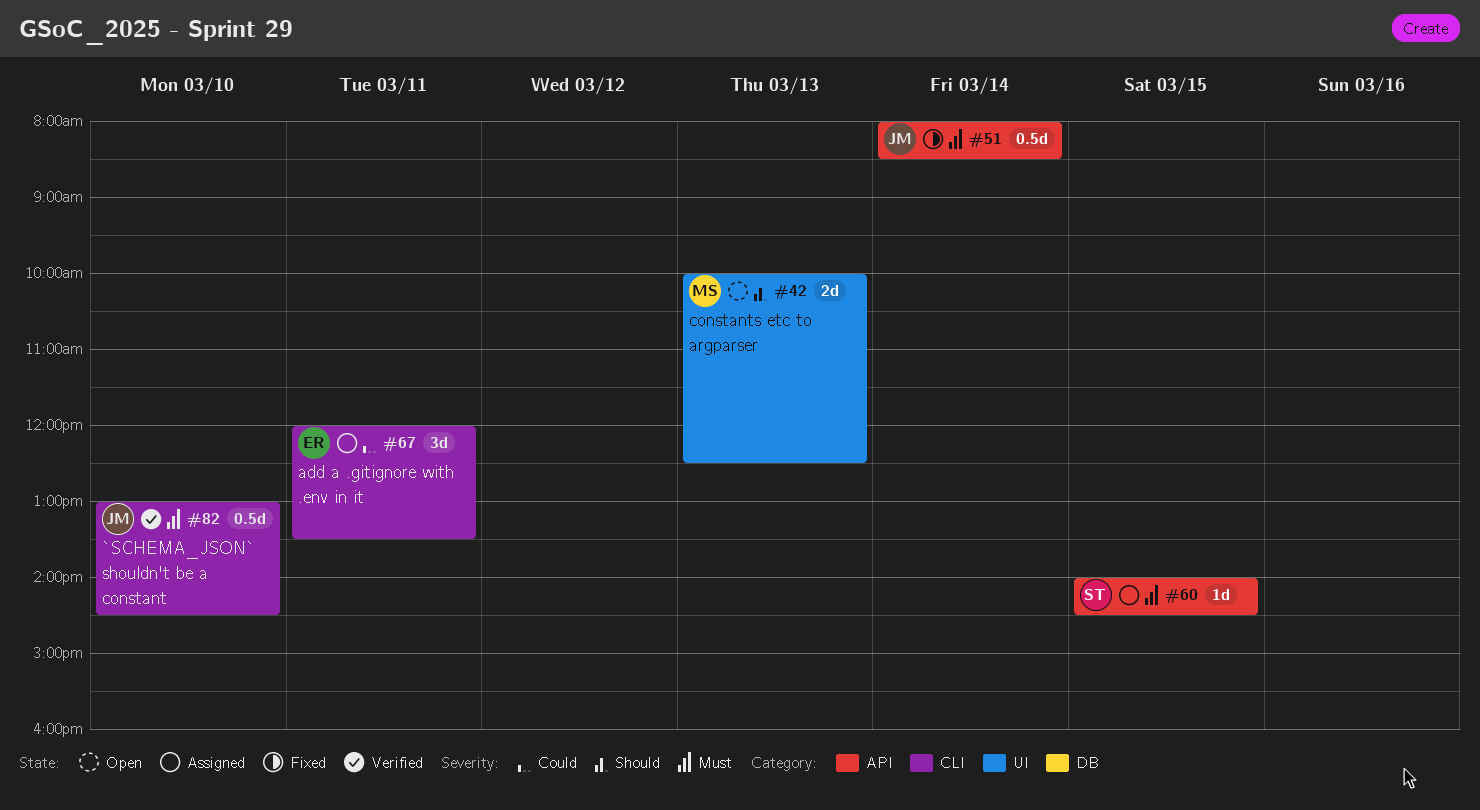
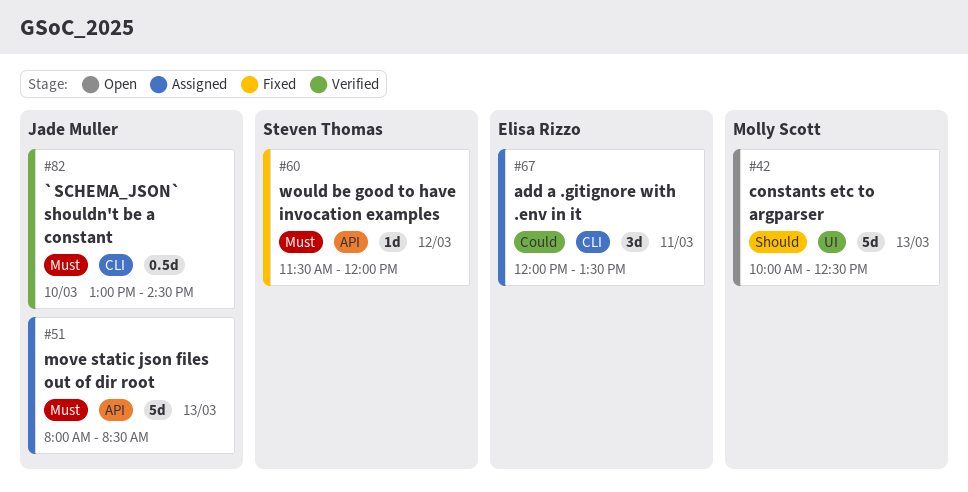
#42, estimate: 2d -> 5d
#51, status: Fixed -> Assigned
#51, estimate: 0.5d -> 5d
#51, day: Mar 14 -> Mar 13
#60, status: Assigned -> Fixed
#60, day: Mar 15 -> Mar 12
#60, begins: 14:00 -> 11:30
#60, ends: 14:30 -> 12:00

